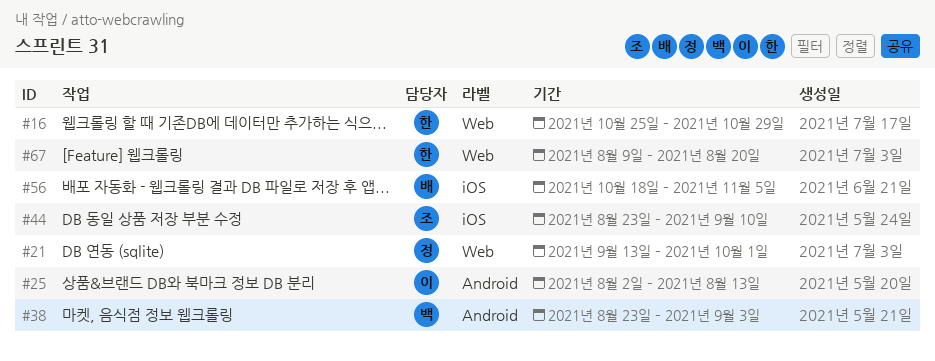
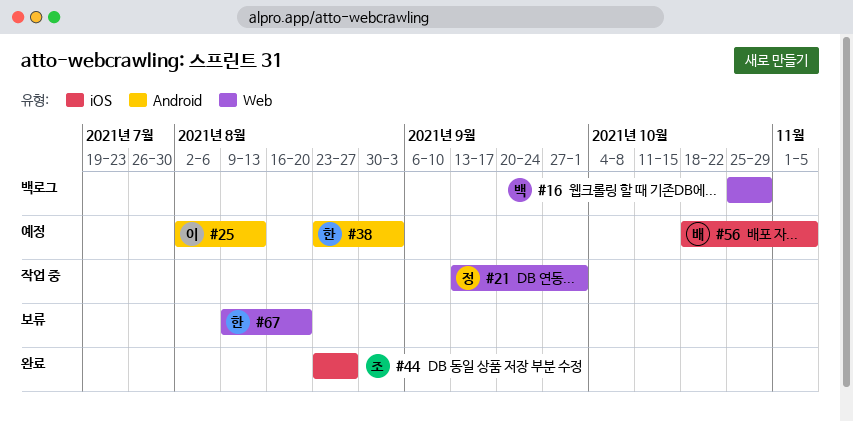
#16, owner: 한 -> 백
#38, owner: 백 -> 한
#44, due: Sep 10 -> Aug 27

